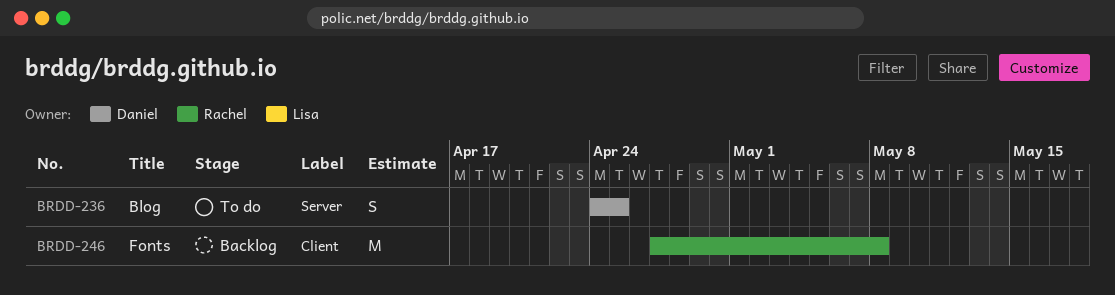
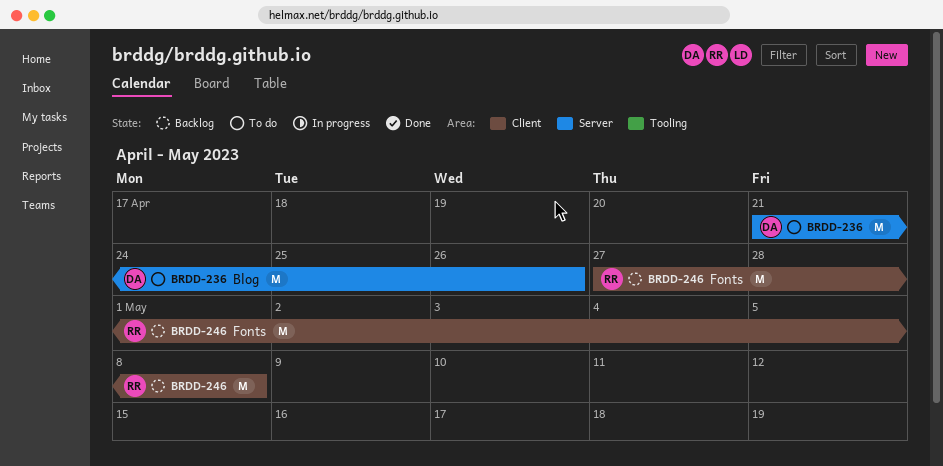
BRDD-236, estimate: S -> M
BRDD-236, start: Apr 24 -> Apr 21
BRDD-236, due: Apr 25 -> Apr 26

